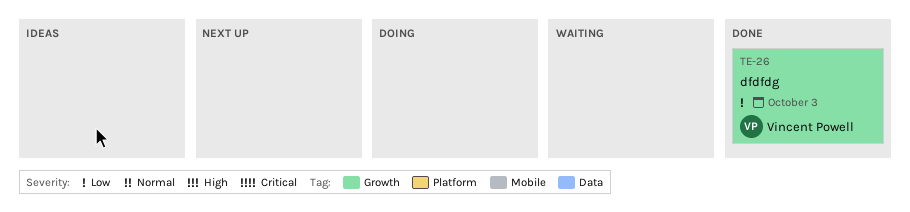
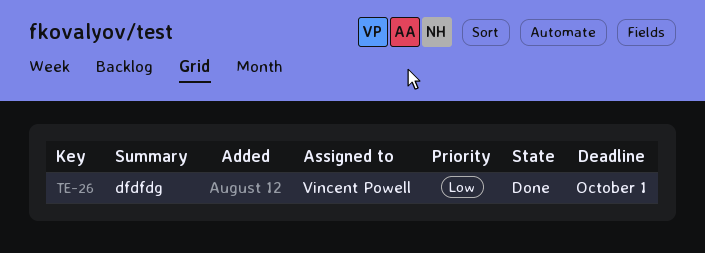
TE-26, due: Oct 3 -> Oct 1

